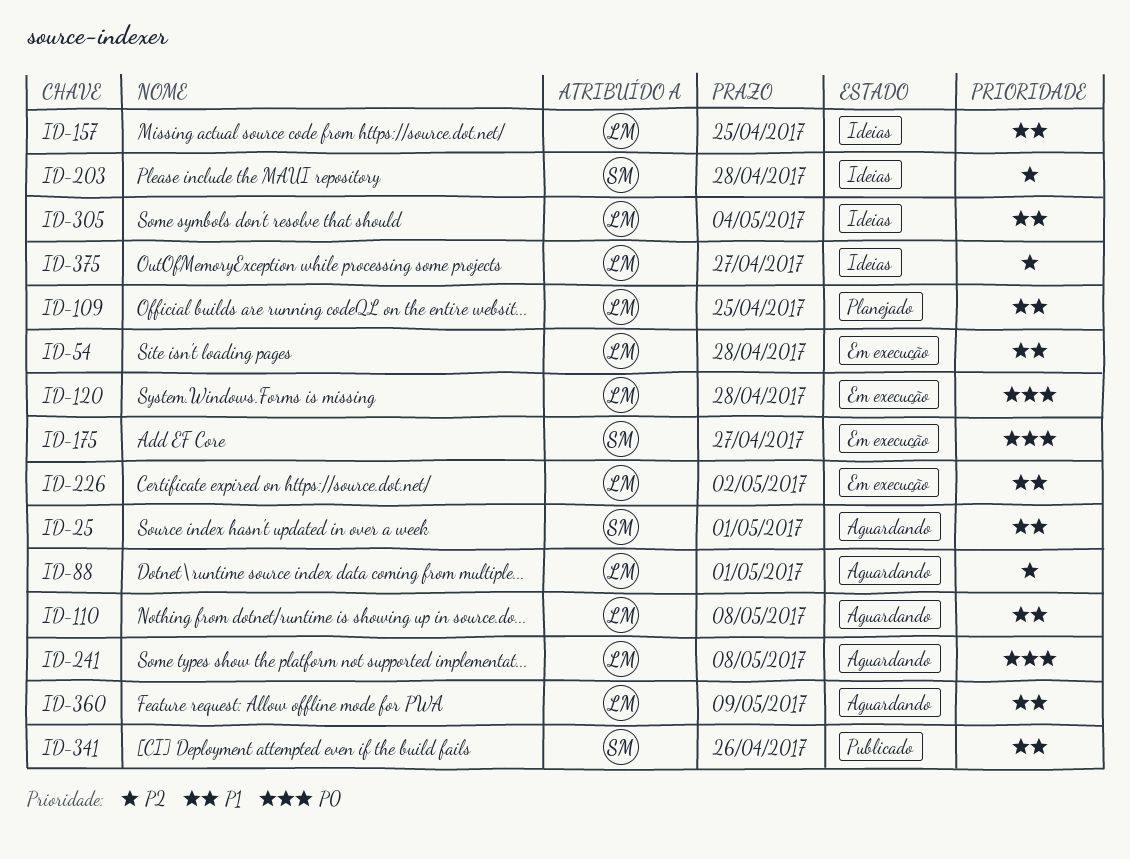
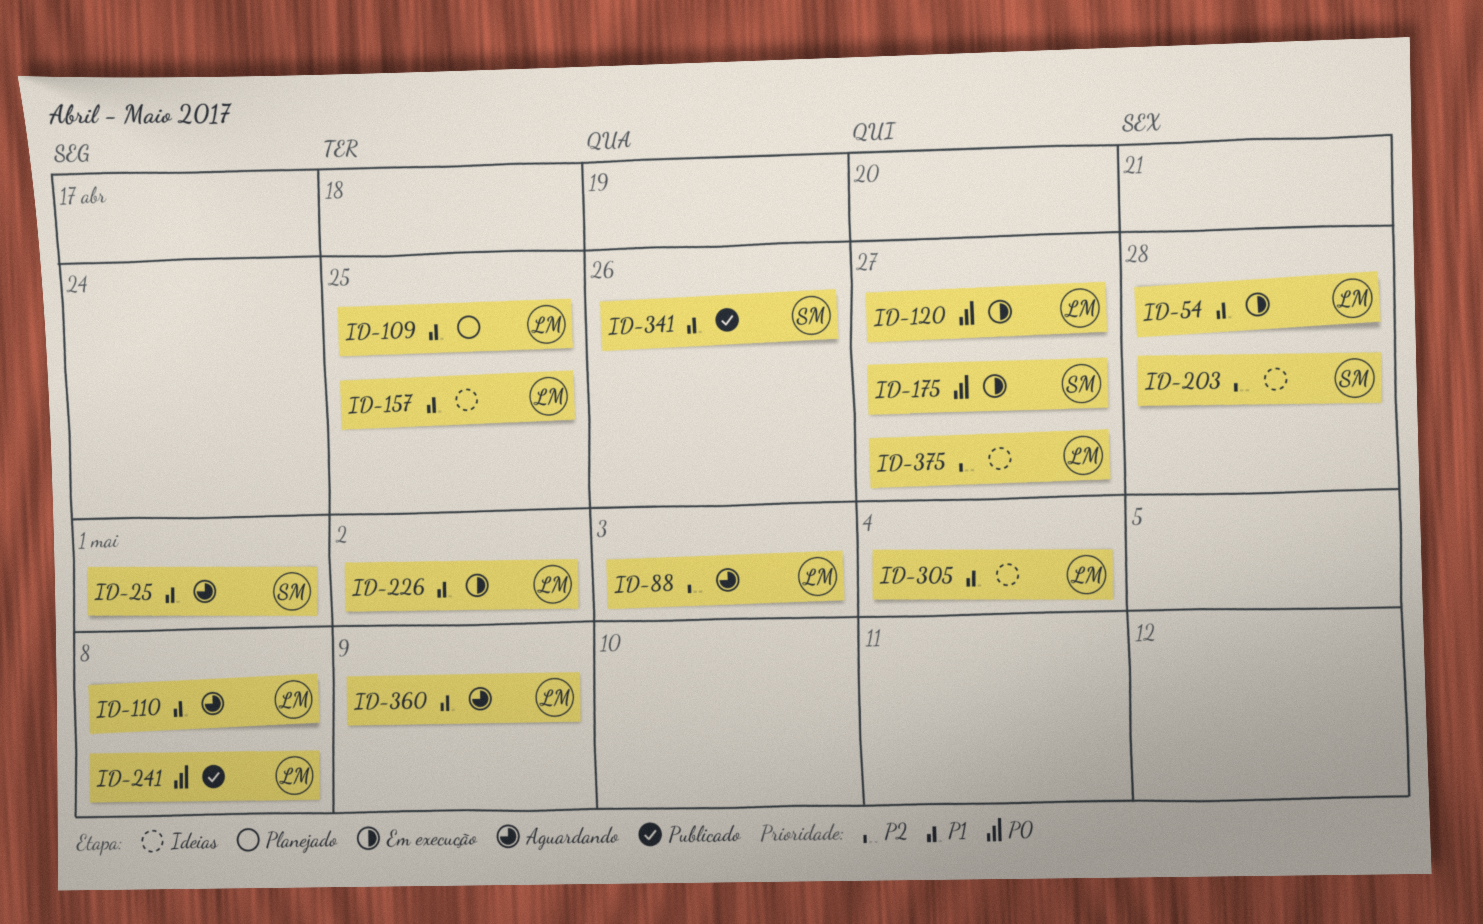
ID-88, due: May 1 -> May 3
ID-120, due: Apr 28 -> Apr 27
ID-241, status: Aguardando -> Publicado

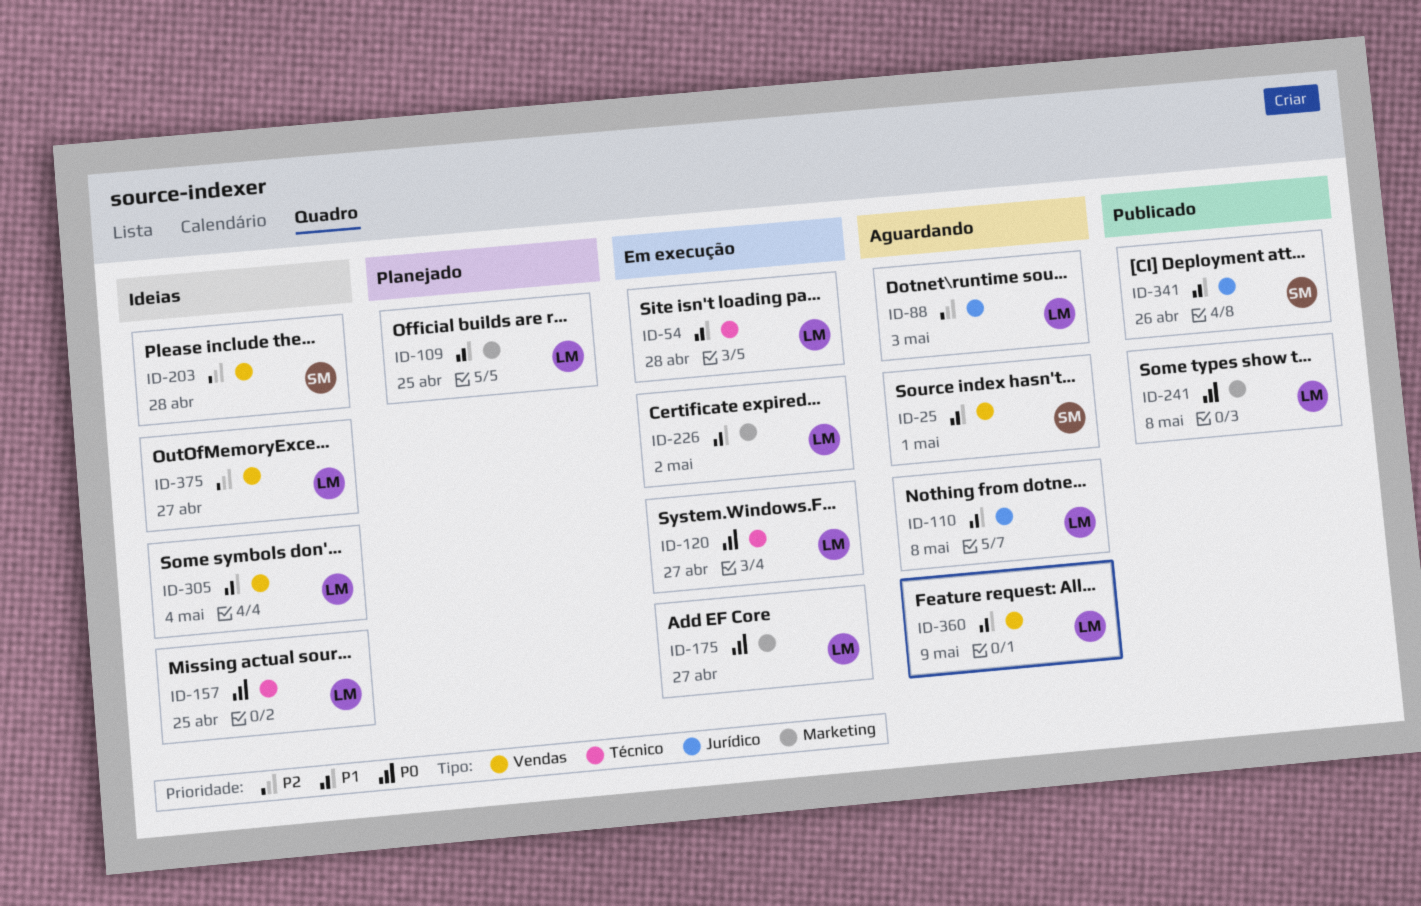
ID-157, priority: P1 -> P0
ID-175, owner: SM -> LM

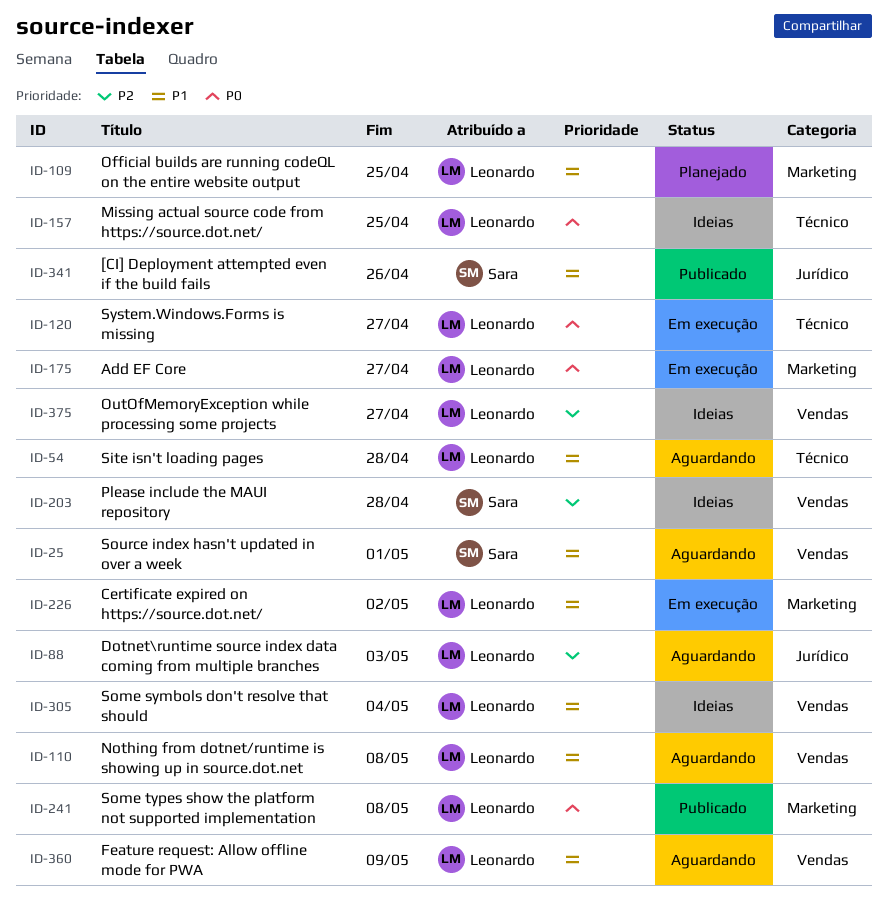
ID-54, status: Em execução -> Aguardando
ID-110, label: Jurídico -> Vendas

